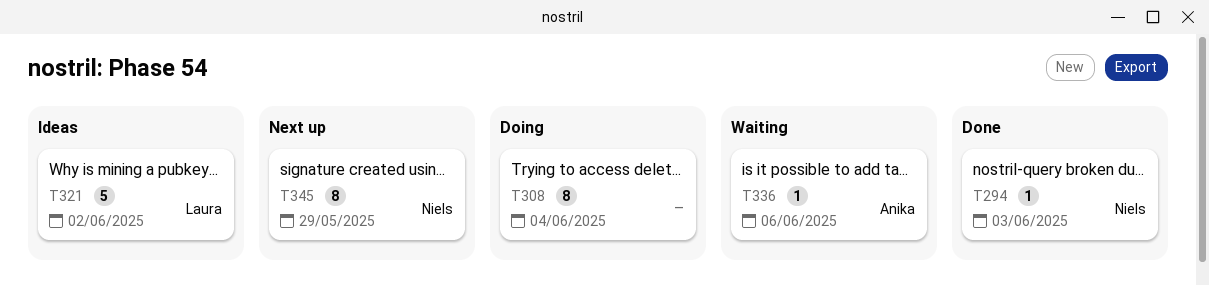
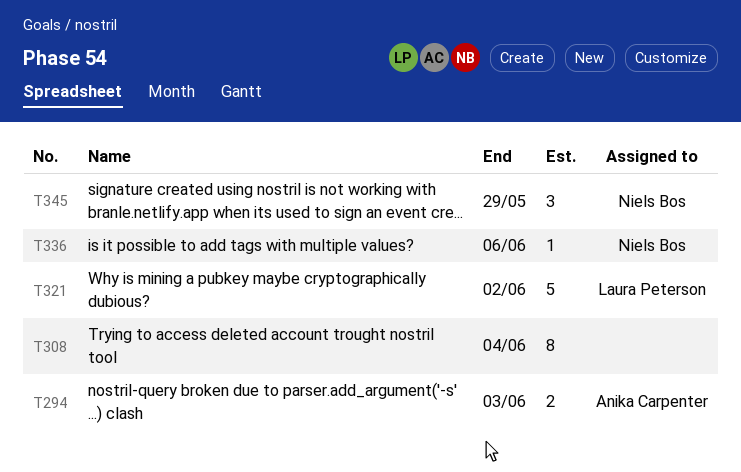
T294, owner: Niels Bos -> Anika Carpenter
T294, estimate: 1 -> 2
T336, owner: Anika Carpenter -> Niels Bos
T345, estimate: 8 -> 3

